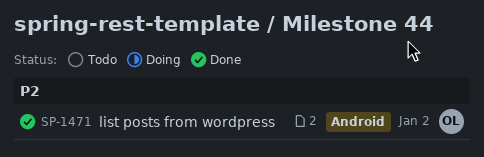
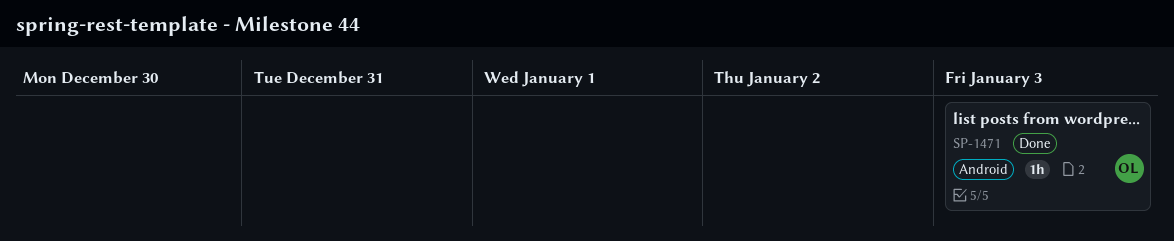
SP-1471, due: Jan 2 -> Jan 3

